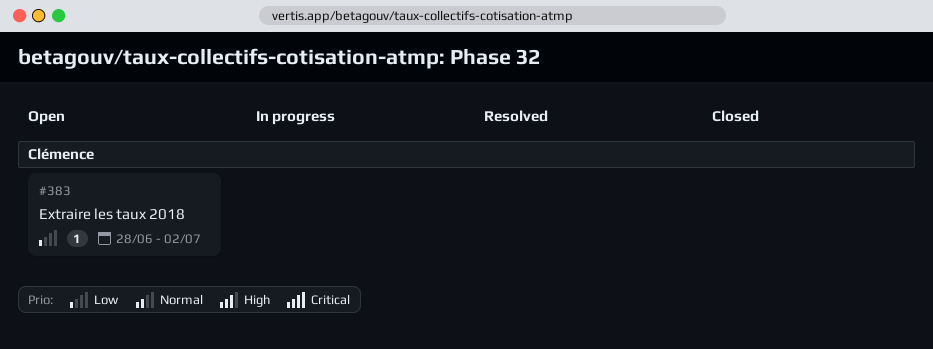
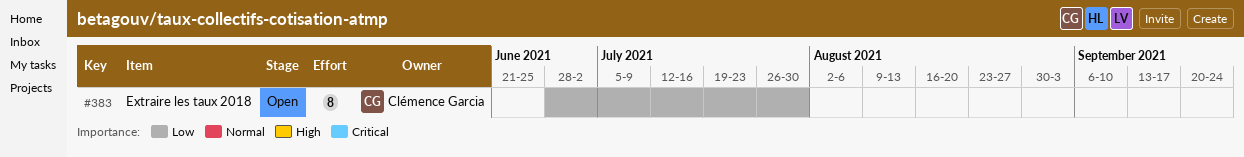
#383, estimate: 1 -> 8
#383, due: Jul 2 -> Jul 30

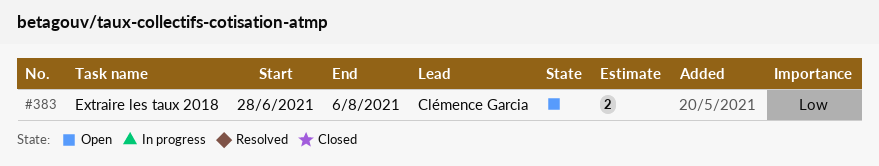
#383, estimate: 8 -> 2
#383, due: Jul 30 -> Aug 6

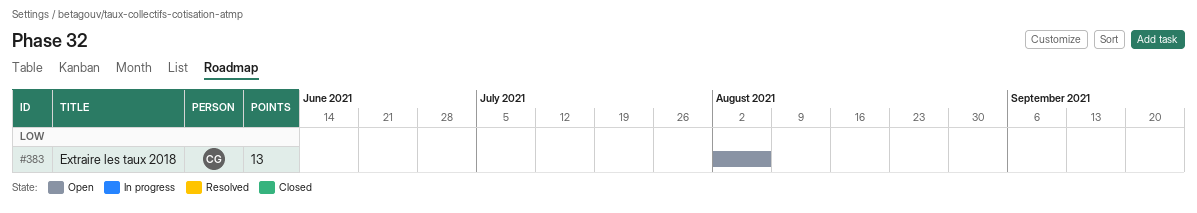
#383, estimate: 2 -> 13
#383, start: Jun 28 -> Aug 2

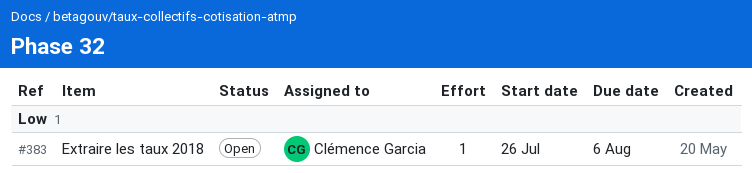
#383, estimate: 13 -> 1
#383, start: Aug 2 -> Jul 26

